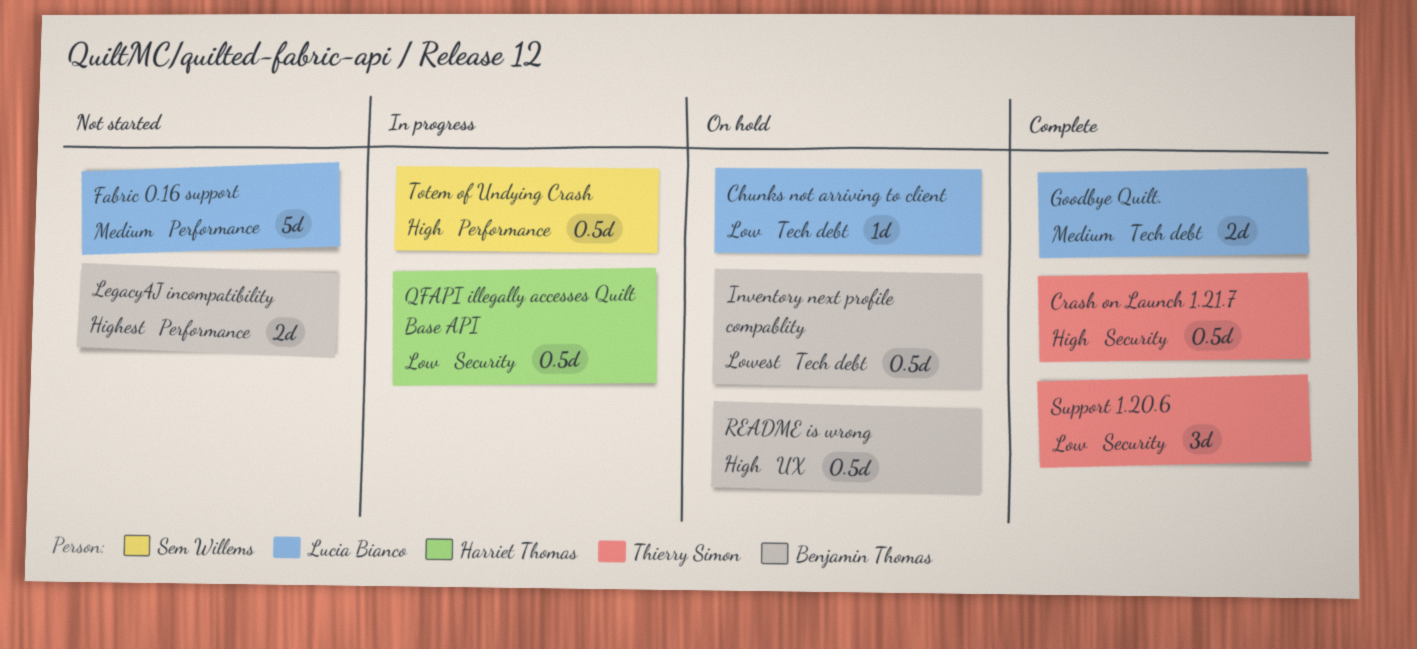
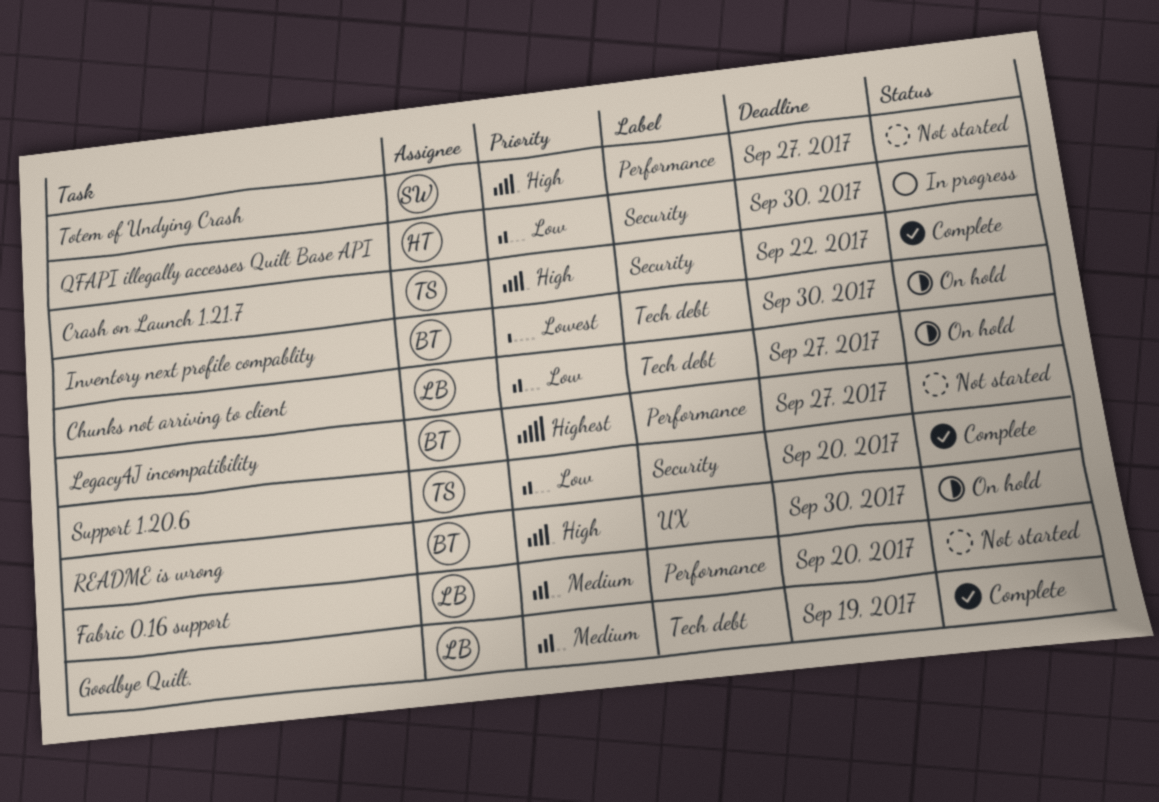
Totem of Undying Crash, status: In progress -> Not started

